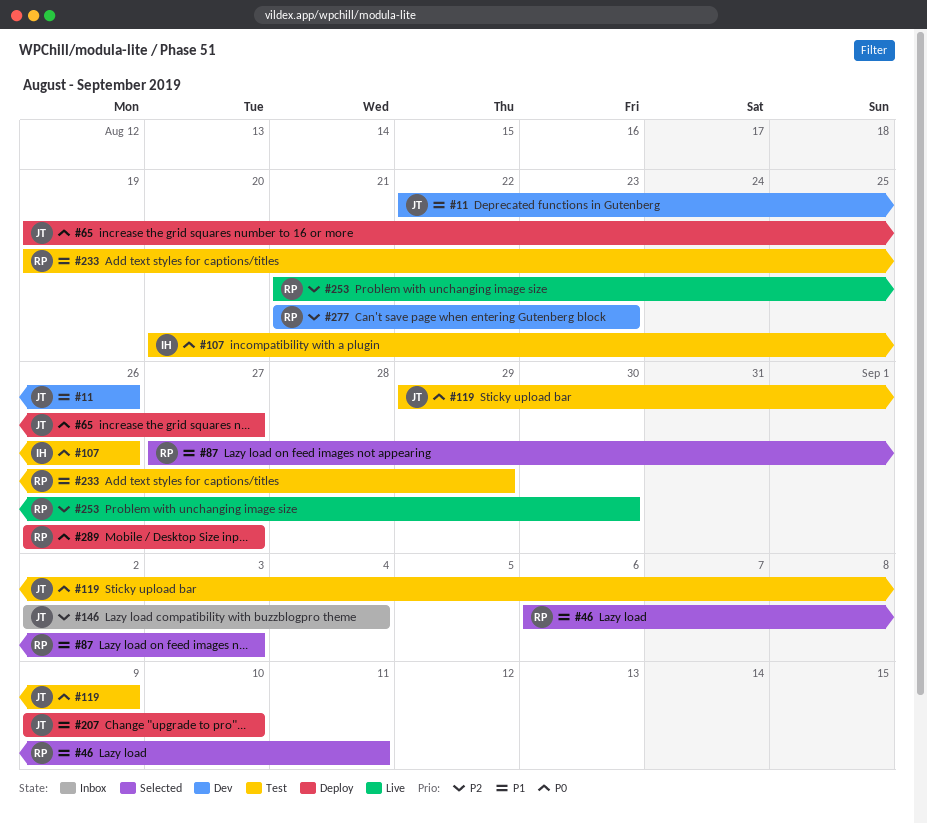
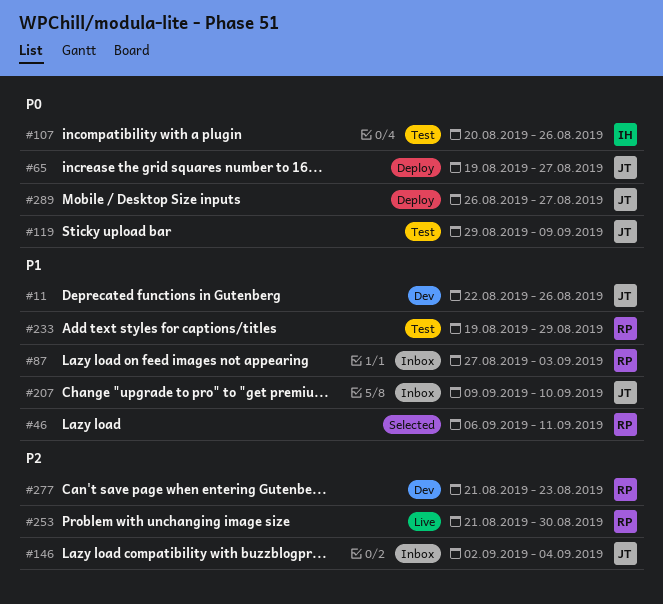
#87, status: Selected -> Inbox
#207, status: Deploy -> Inbox
#289, owner: RP -> JT

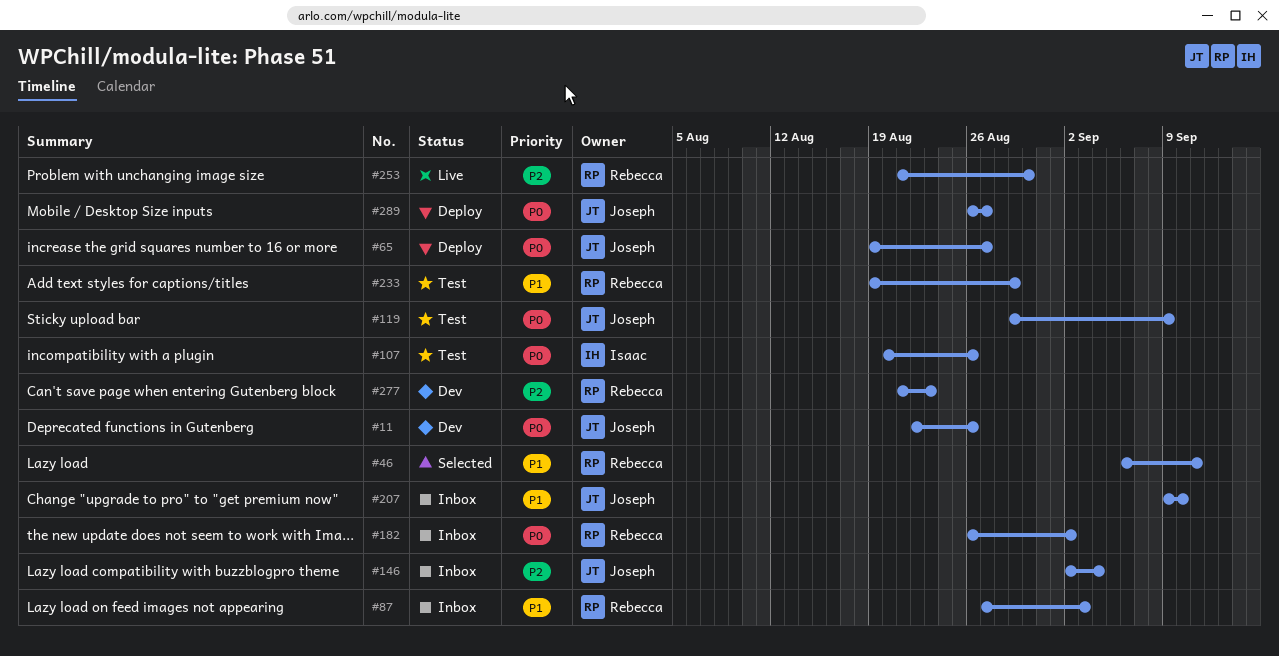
#11, priority: P1 -> P0
#182: none -> present

